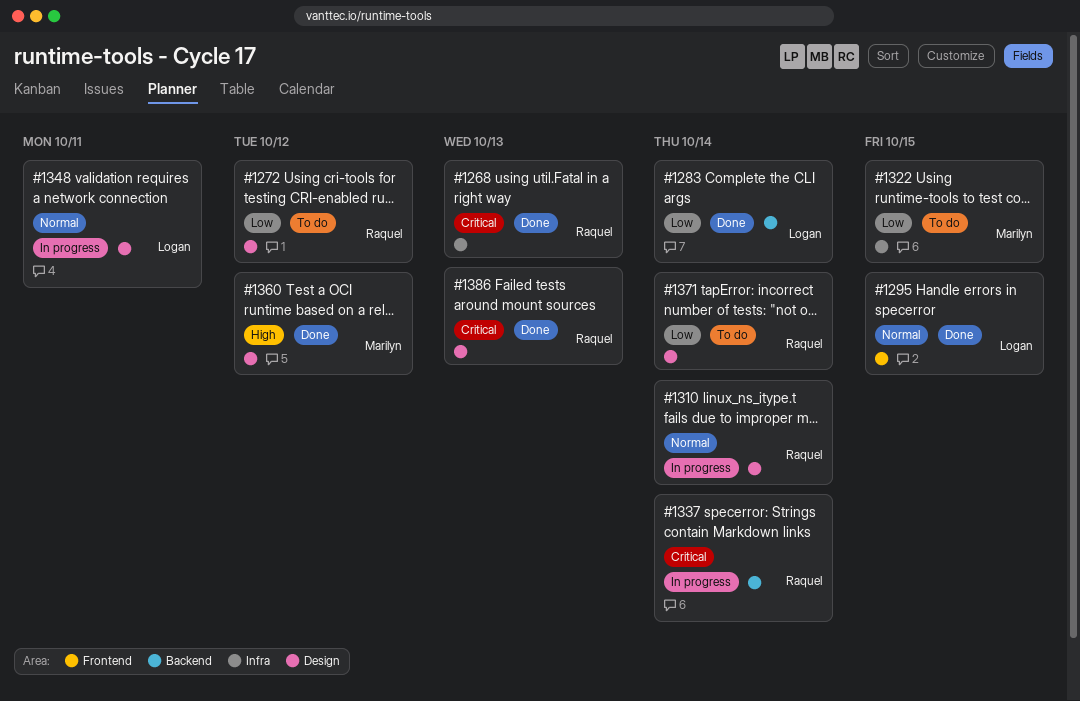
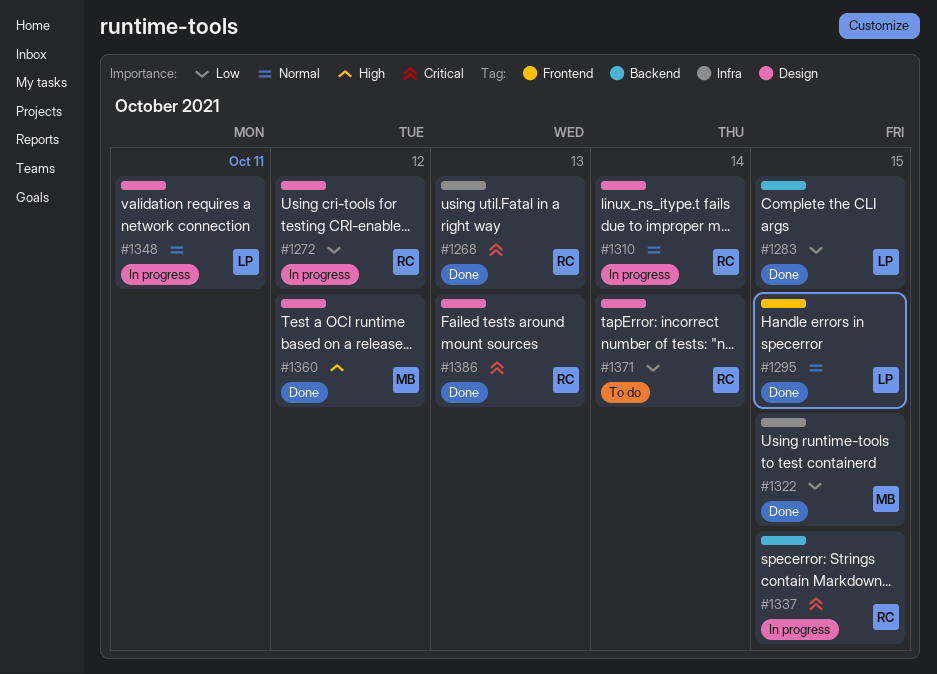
#1272, status: To do -> In progress
#1283, due: Oct 14 -> Oct 15
#1322, status: To do -> Done
#1337, due: Oct 14 -> Oct 15

